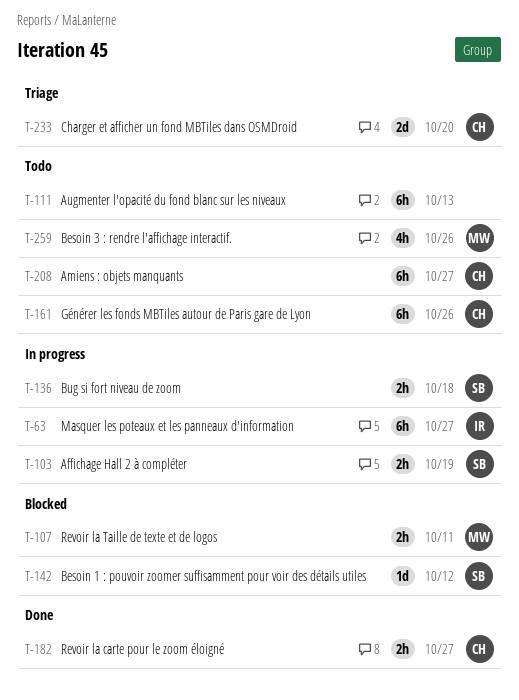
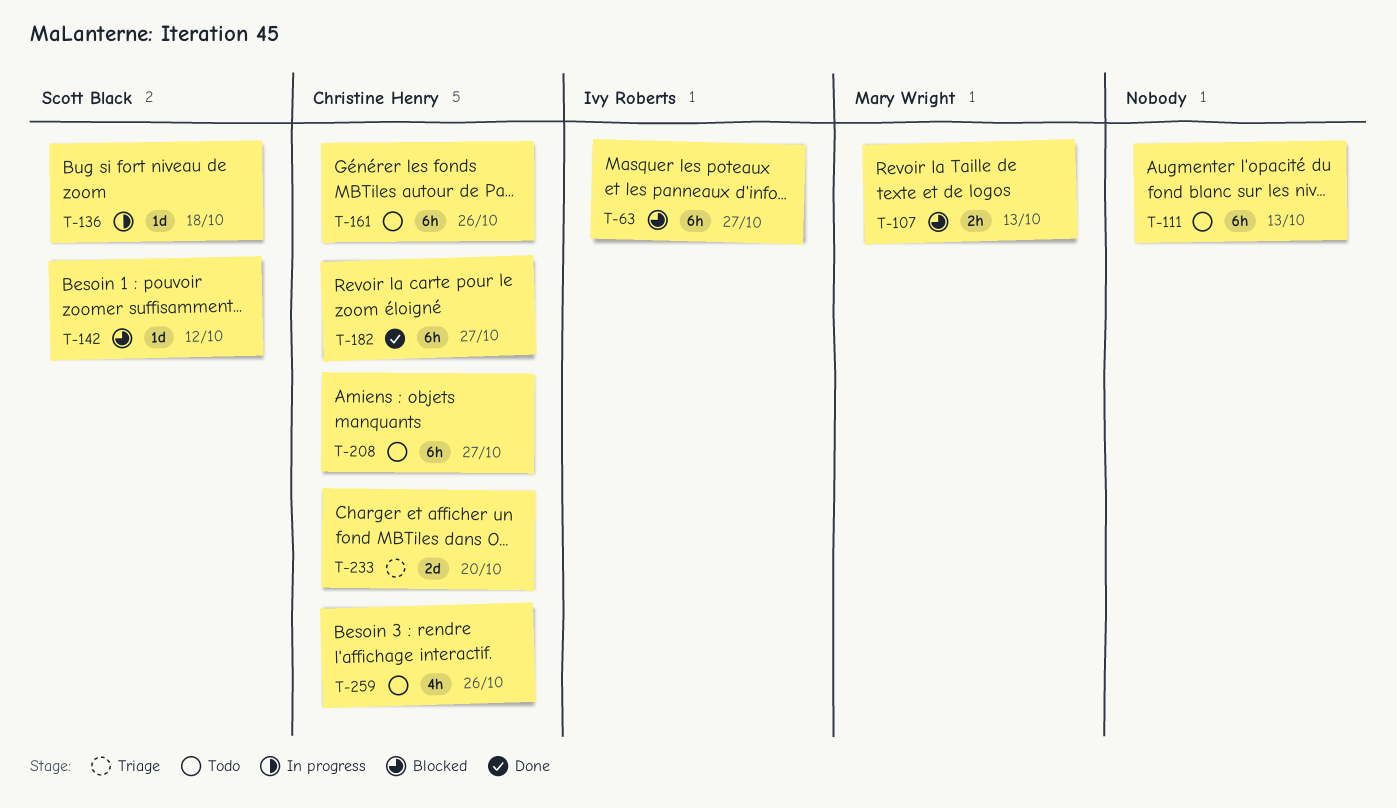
T-63, status: In progress -> Blocked
T-103: present -> none
T-107, due: Oct 11 -> Oct 13
T-136, estimate: 2h -> 1d
T-182, estimate: 2h -> 6h
T-259, owner: Mary Wright -> Christine Henry

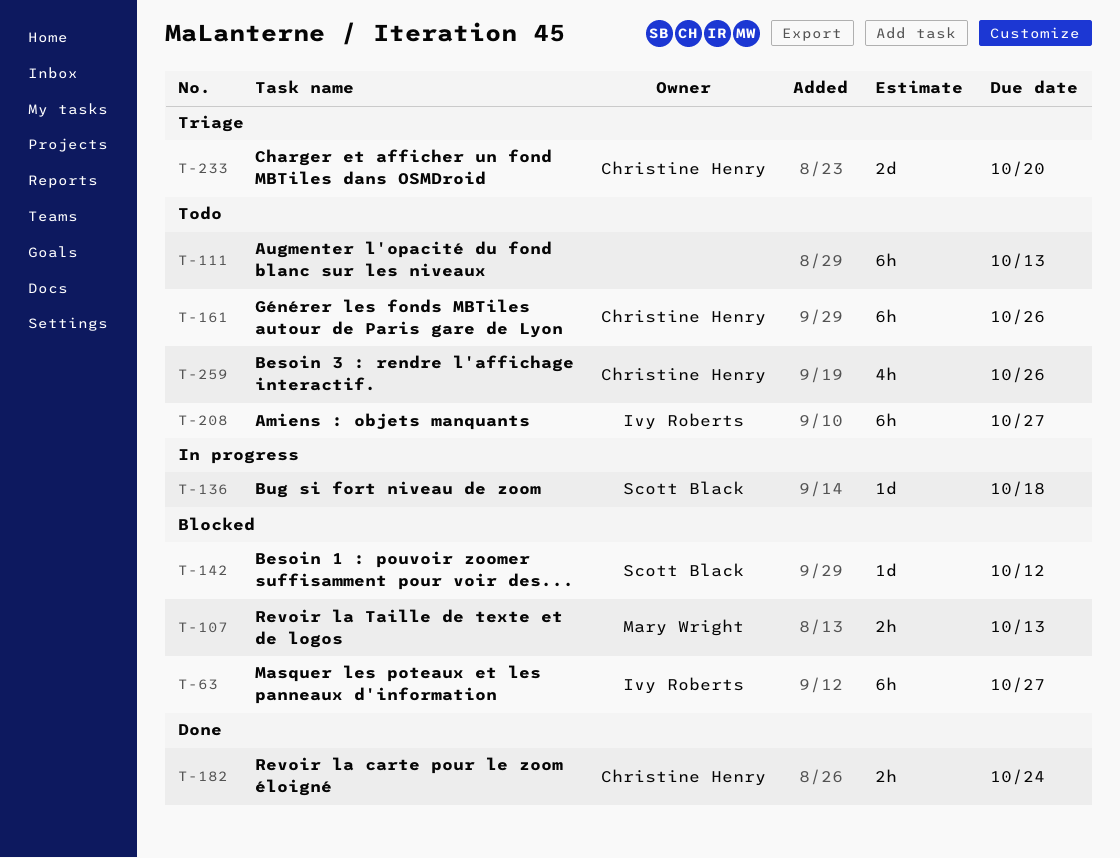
T-182, estimate: 6h -> 2h
T-182, due: Oct 27 -> Oct 24
T-208, owner: Christine Henry -> Ivy Roberts

